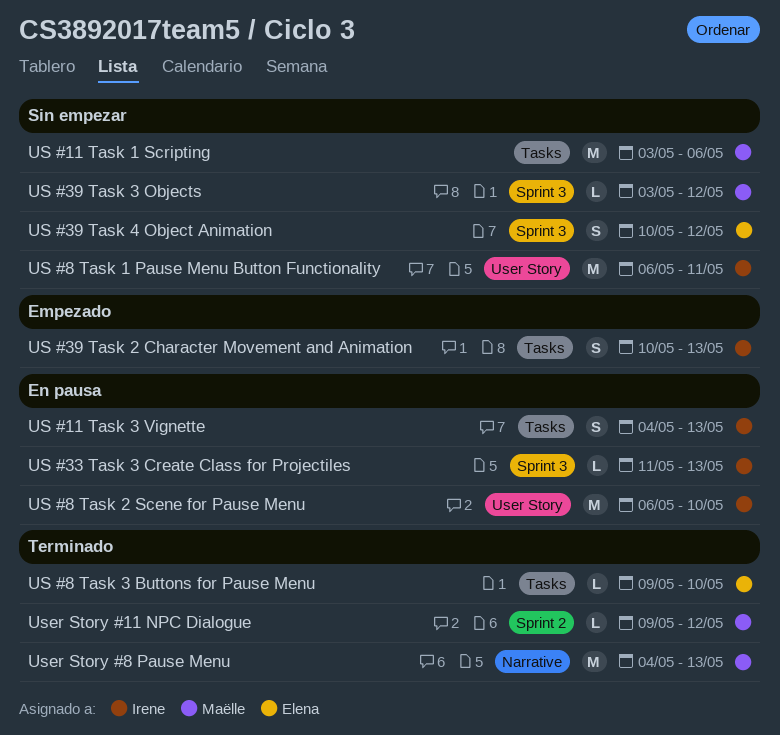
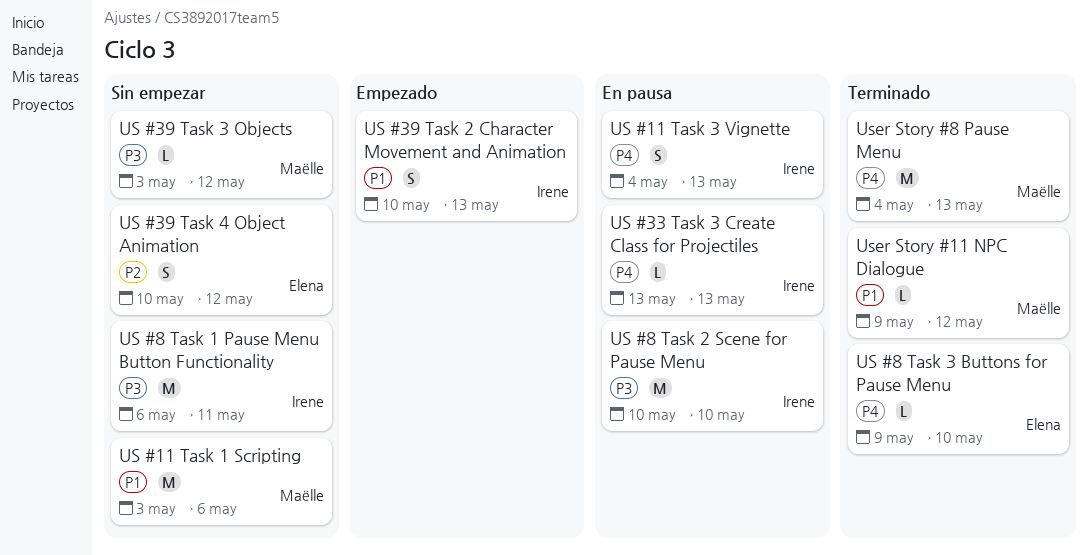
US #33 Task 3 Create Class for Projectiles, start: May 11 -> May 13
US #8 Task 2 Scene for Pause Menu, start: May 6 -> May 10

